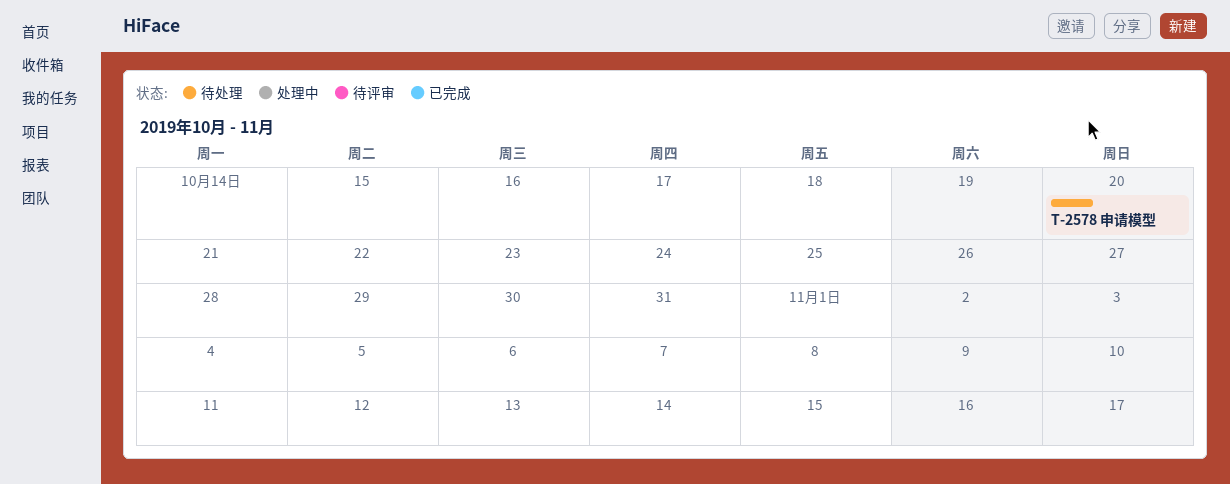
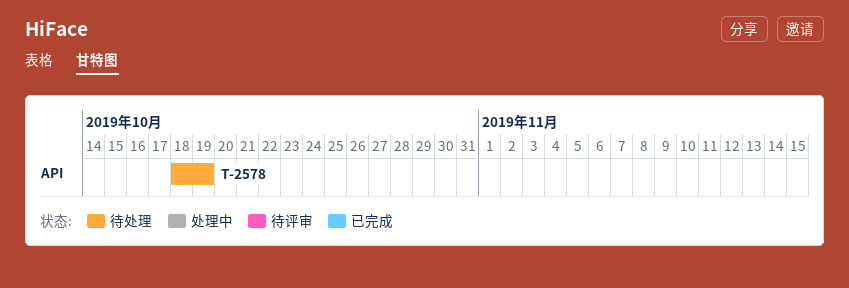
T-2578, due: Oct 20 -> Oct 19

